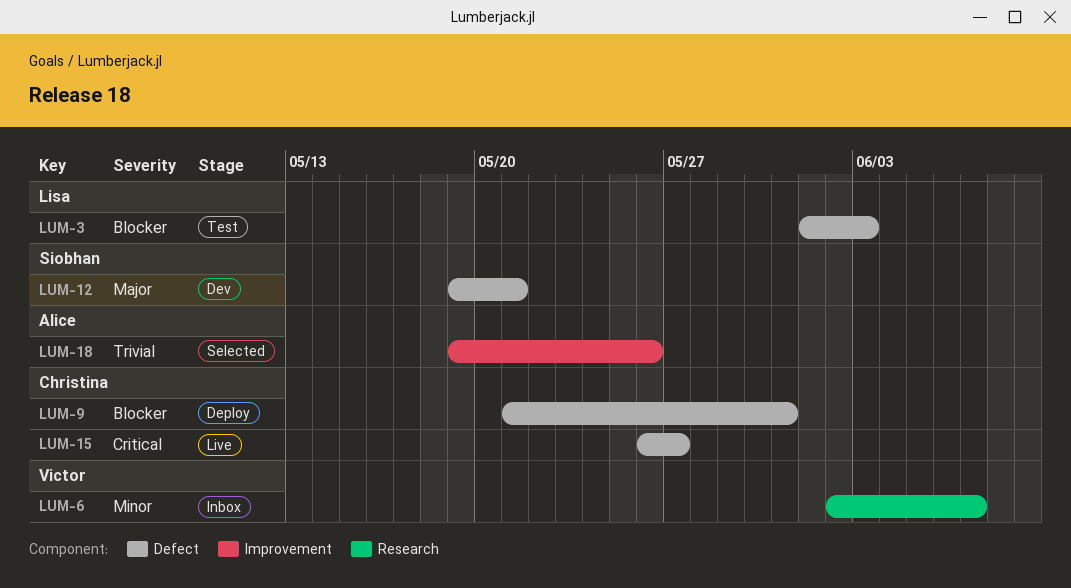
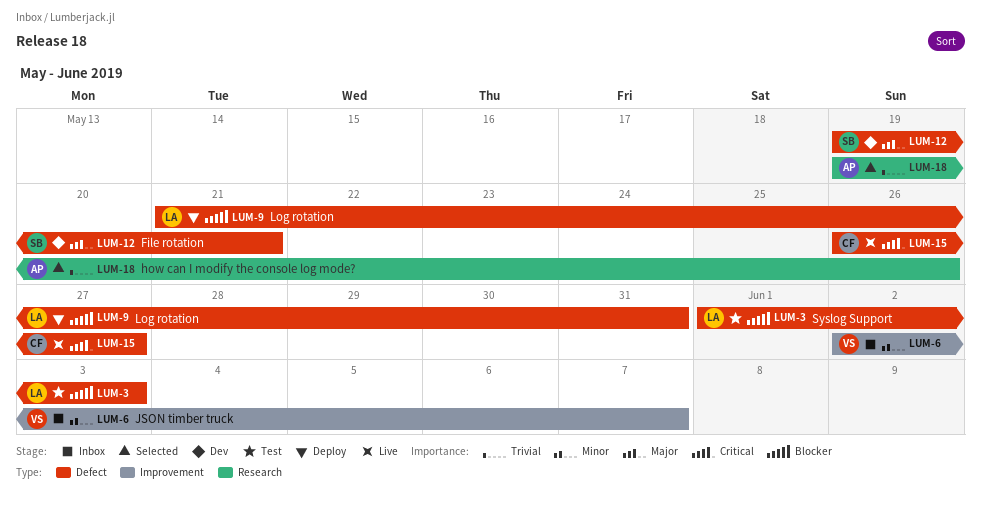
LUM-6, label: Research -> Improvement
LUM-9, owner: Christina -> Lisa
LUM-18, label: Improvement -> Research

